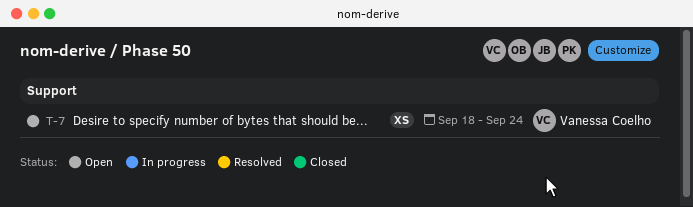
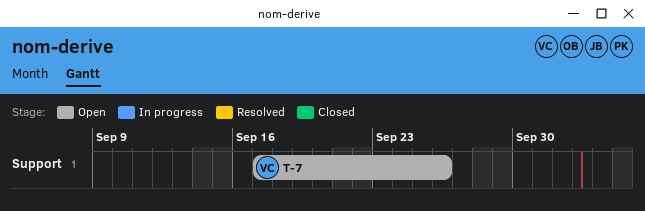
T-7, start: Sep 18 -> Sep 17
T-7, due: Sep 24 -> Sep 26

